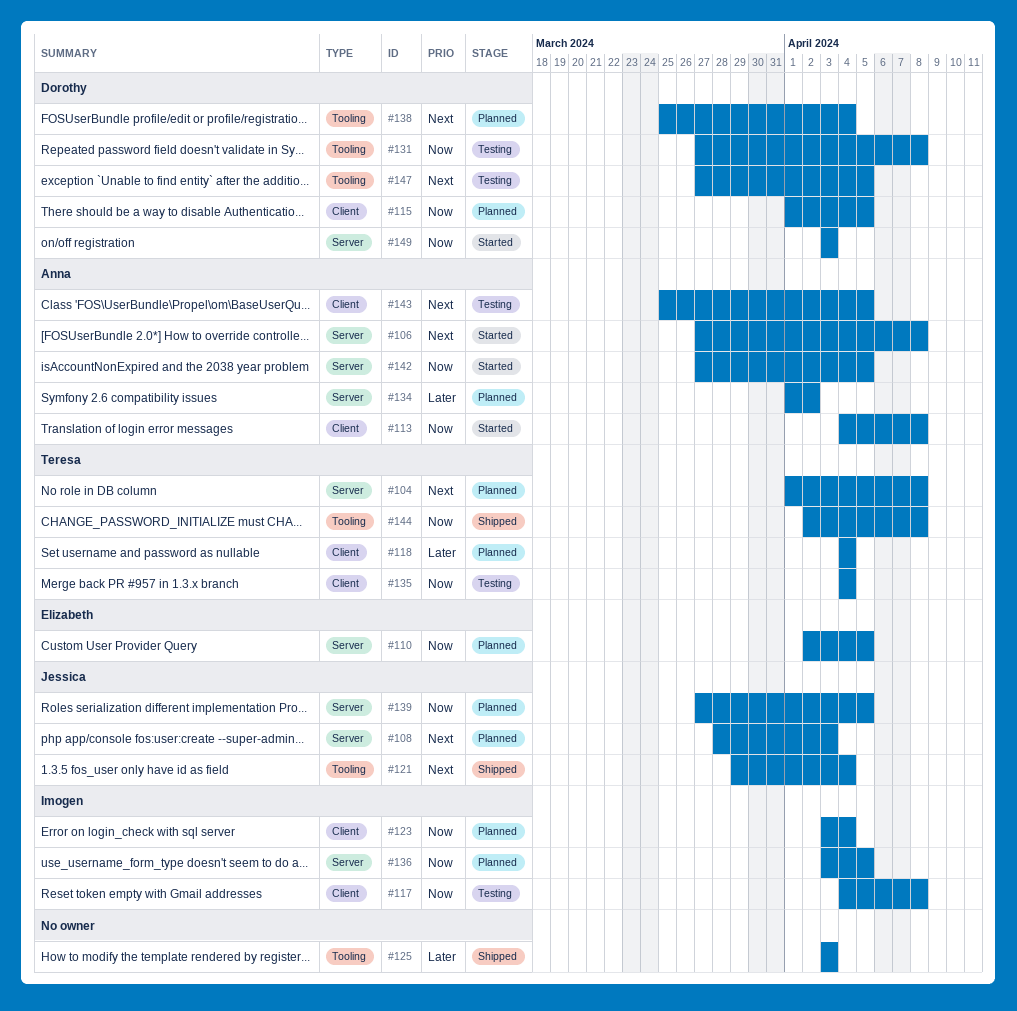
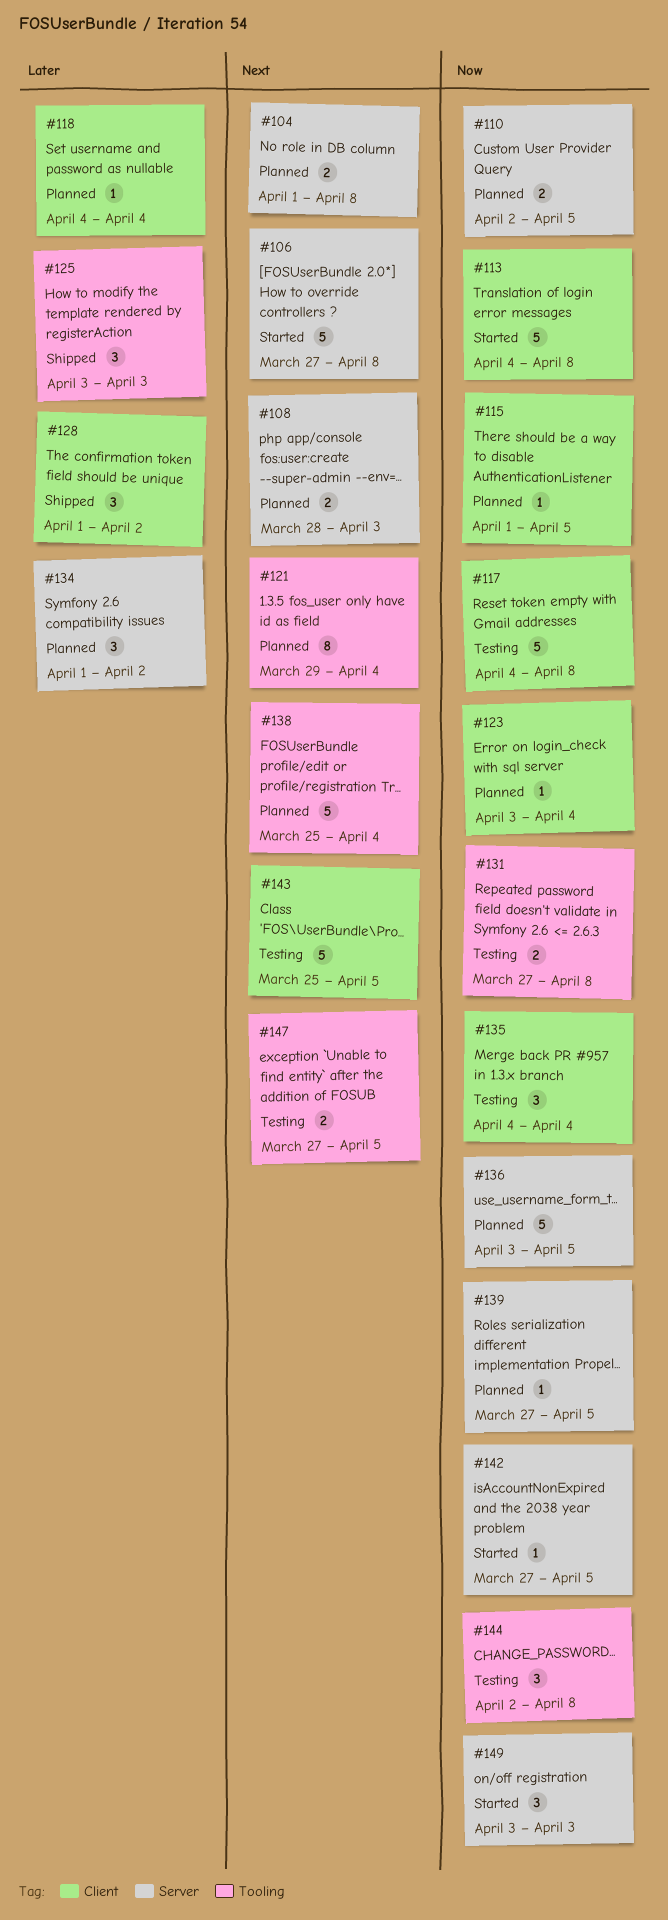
#121, status: Shipped -> Planned
#128: none -> present
#144, status: Shipped -> Testing

